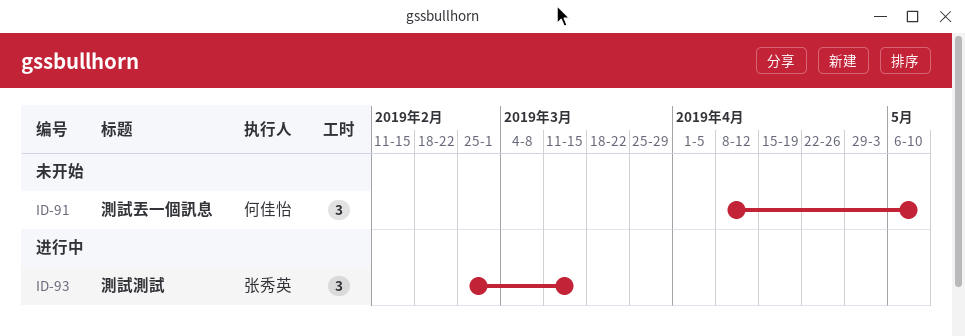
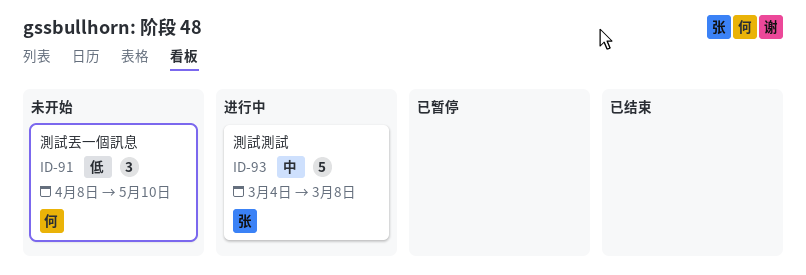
ID-93, estimate: 3 -> 5
ID-93, start: Feb 25 -> Mar 4
ID-93, due: Mar 15 -> Mar 8

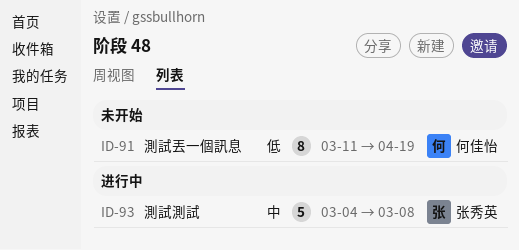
ID-91, estimate: 3 -> 8
ID-91, start: Apr 8 -> Mar 11
ID-91, due: May 10 -> Apr 19

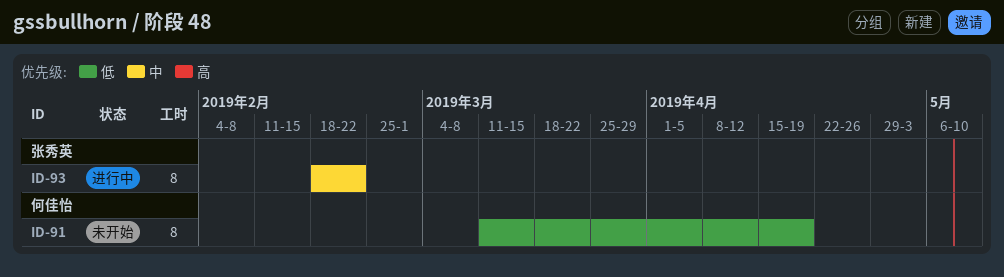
ID-93, estimate: 5 -> 8
ID-93, start: Mar 4 -> Feb 18
ID-93, due: Mar 8 -> Feb 22

